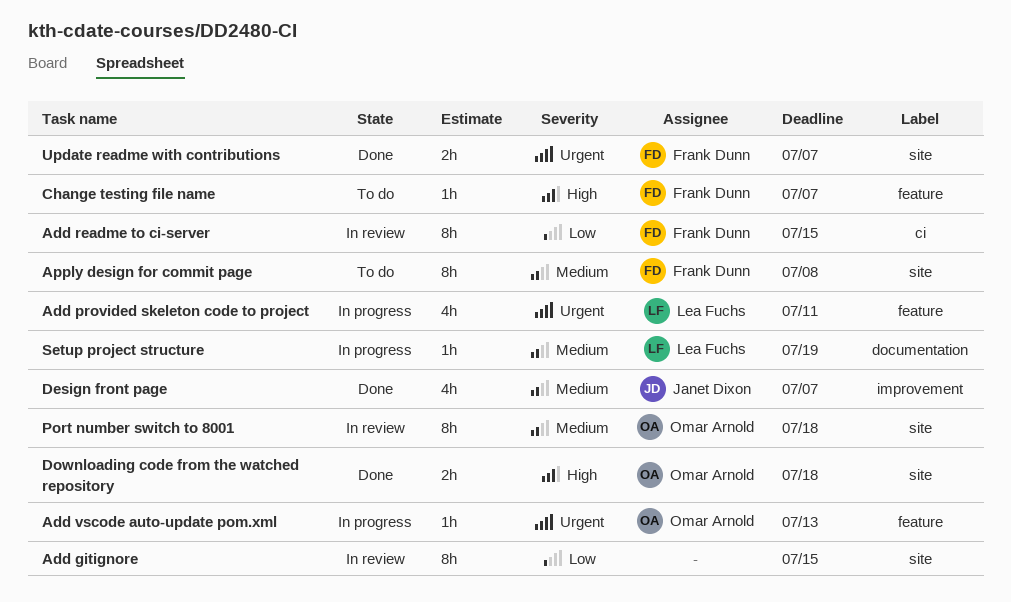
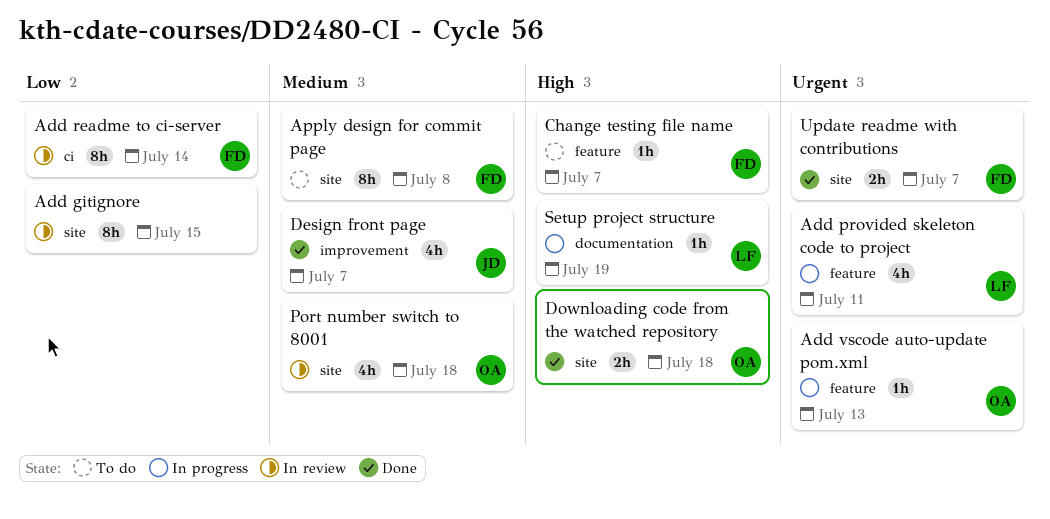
Add readme to ci-server, due: Jul 15 -> Jul 14
Port number switch to 8001, estimate: 8h -> 4h
Setup project structure, priority: Medium -> High

